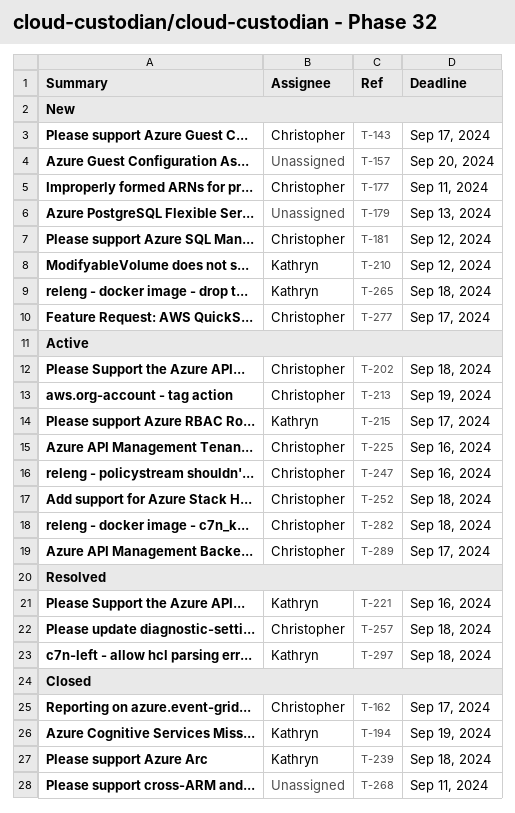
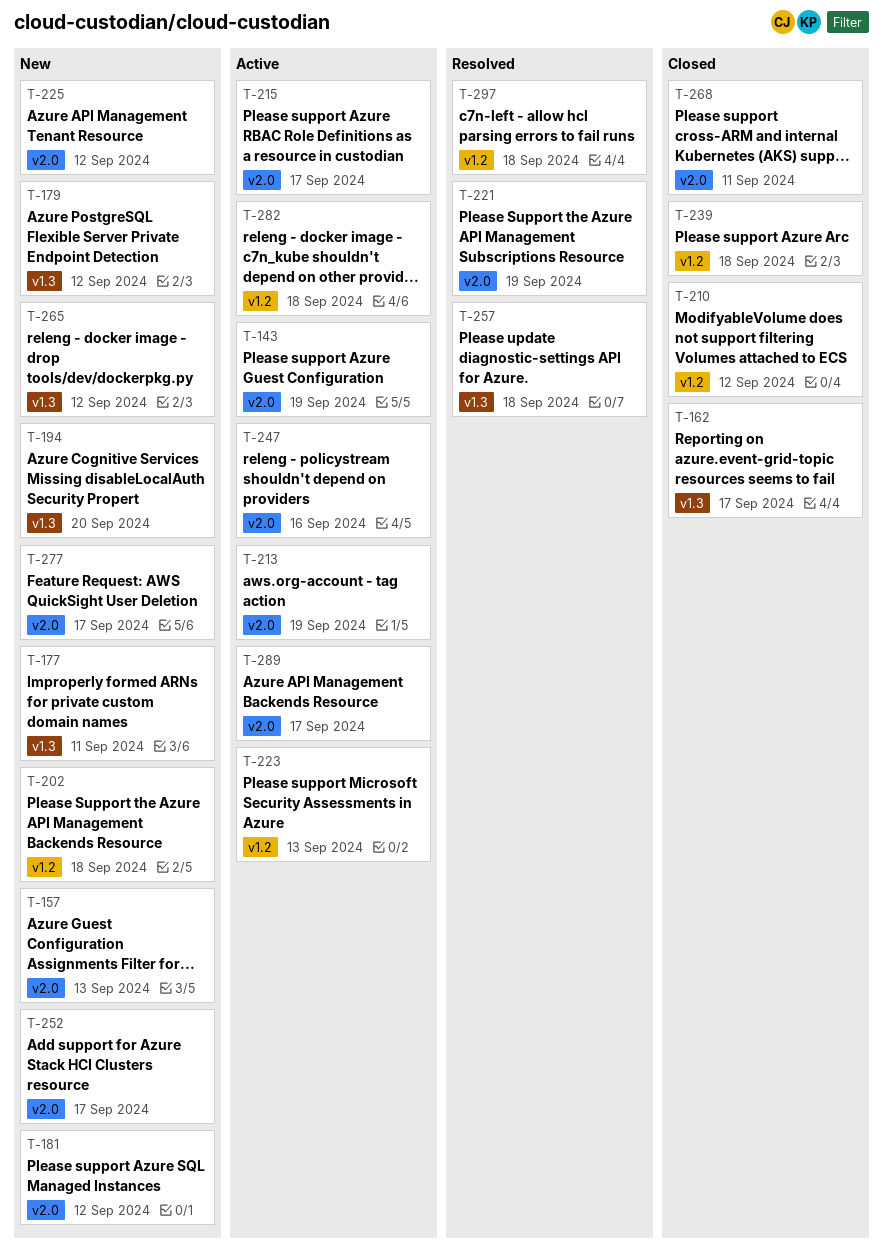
T-143, status: New -> Active
T-143, due: Sep 17 -> Sep 19
T-157, due: Sep 20 -> Sep 13
T-179, due: Sep 13 -> Sep 12
T-194, status: Closed -> New
T-194, due: Sep 19 -> Sep 20
T-202, status: Active -> New
T-210, status: New -> Closed
T-221, due: Sep 16 -> Sep 19
T-223: none -> present
T-225, status: Active -> New
T-225, due: Sep 16 -> Sep 12
T-252, status: Active -> New
T-252, due: Sep 18 -> Sep 17
T-265, due: Sep 18 -> Sep 12

